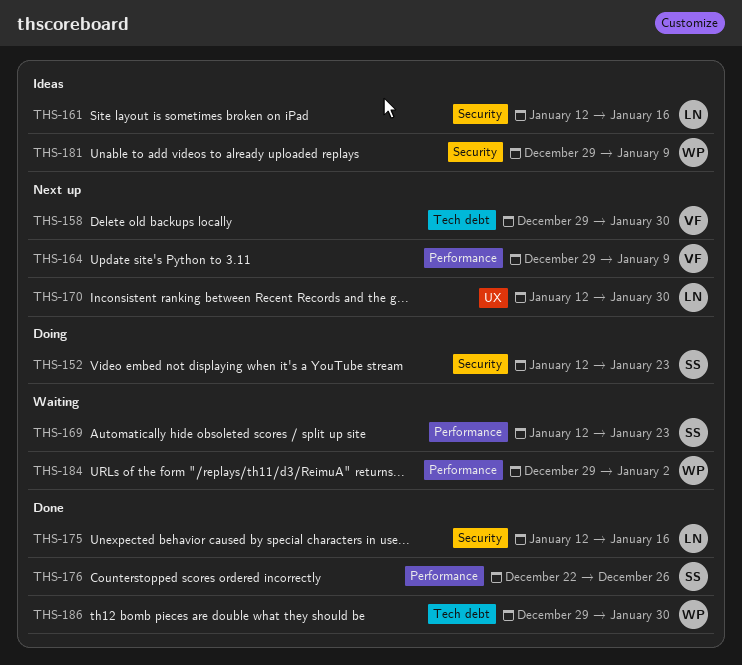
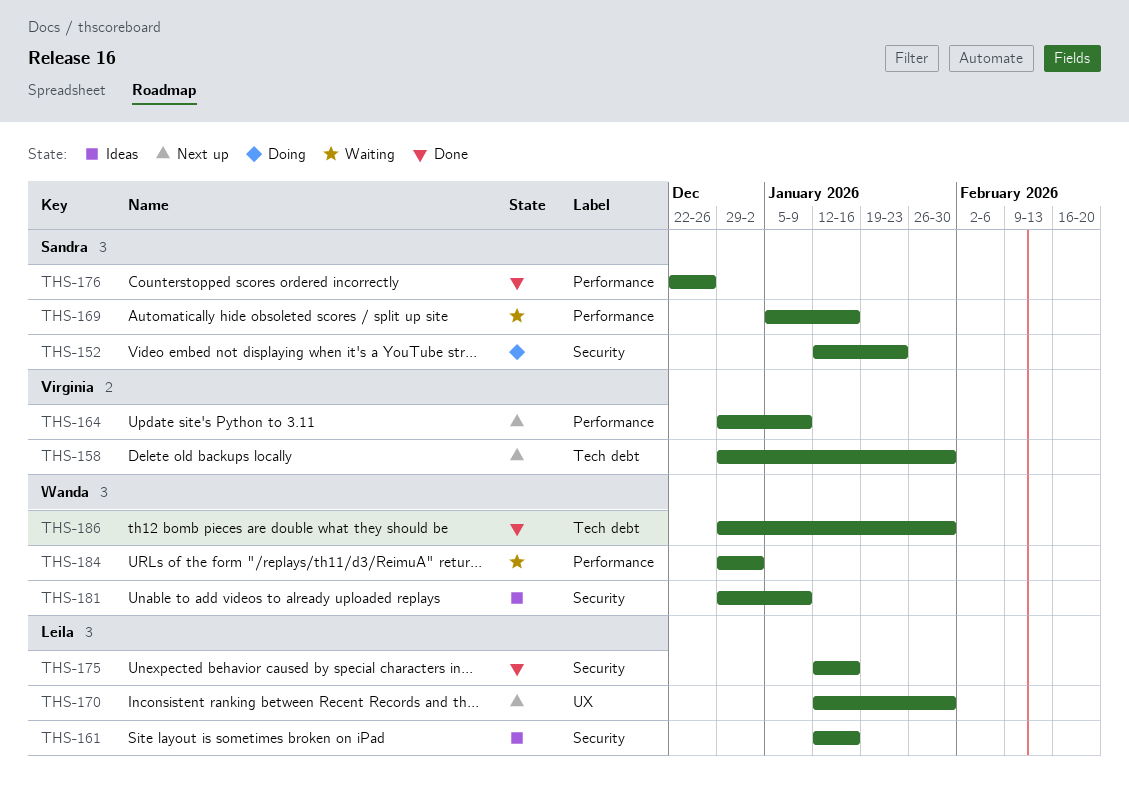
THS-169, start: Jan 12 -> Jan 5
THS-169, due: Jan 23 -> Jan 16

